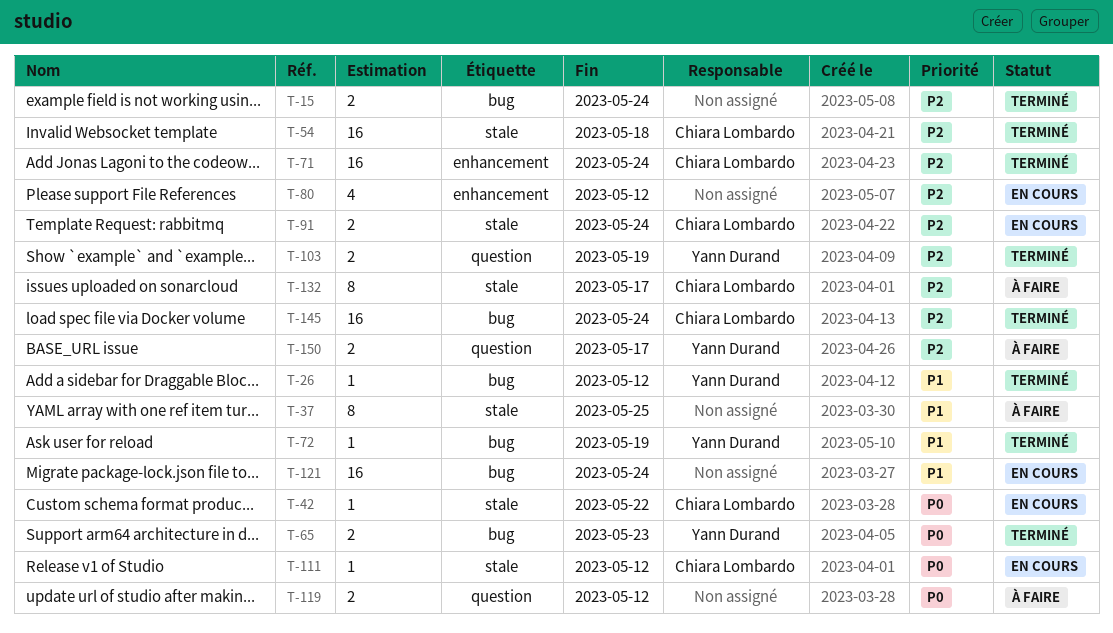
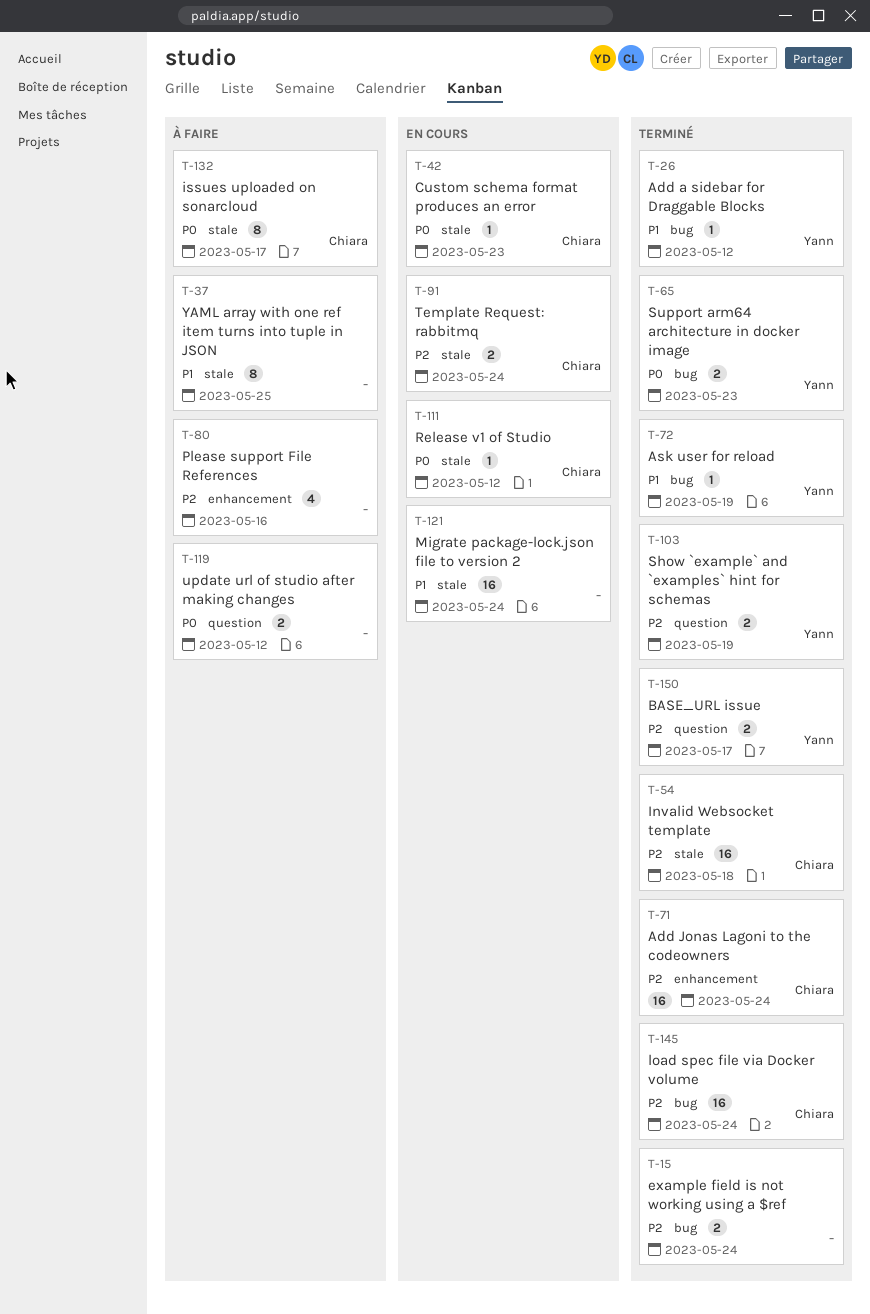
T-42, due: May 22 -> May 23
T-80, status: En cours -> À faire
T-80, due: May 12 -> May 16
T-121, label: bug -> stale
T-132, priority: P2 -> P0
T-150, status: À faire -> Terminé

